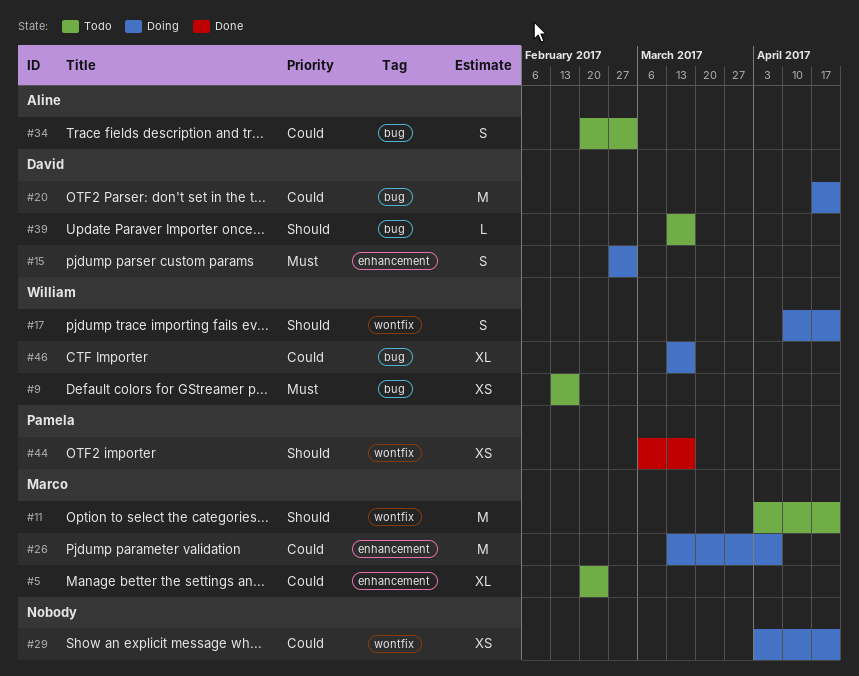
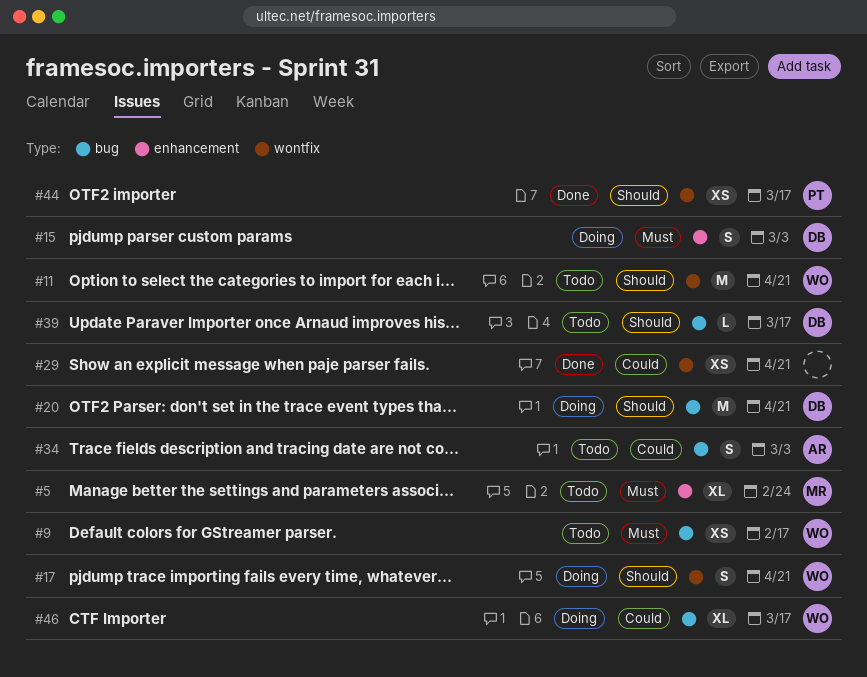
#5, priority: Could -> Must
#11, owner: Marco -> William
#20, priority: Could -> Should
#26: present -> none
#29, status: Doing -> Done

